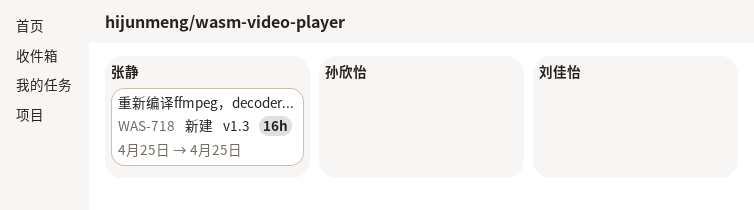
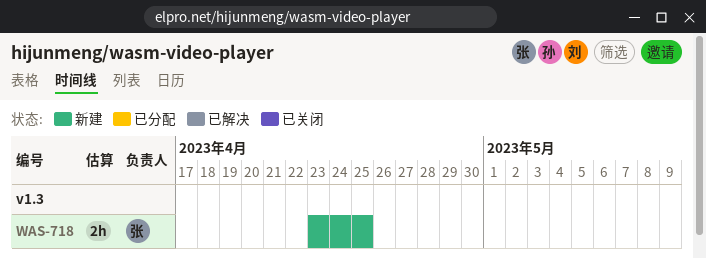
WAS-718, estimate: 16h -> 2h
WAS-718, start: Apr 25 -> Apr 23

